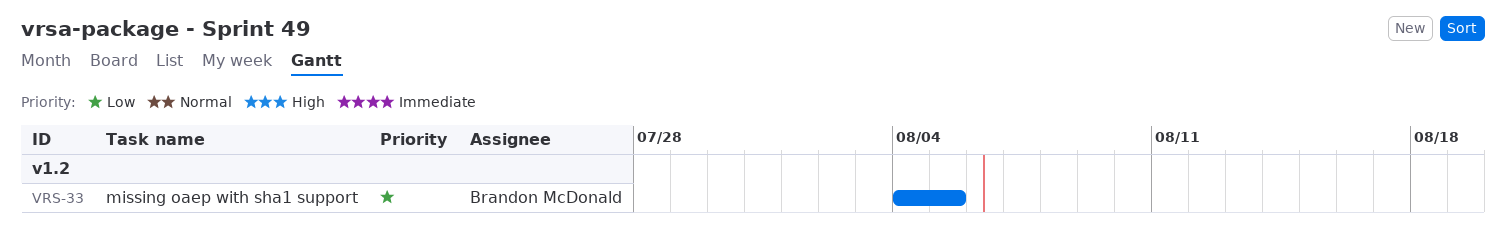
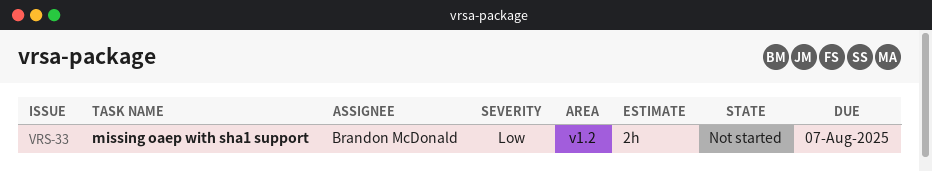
VRS-33, due: Aug 5 -> Aug 7

